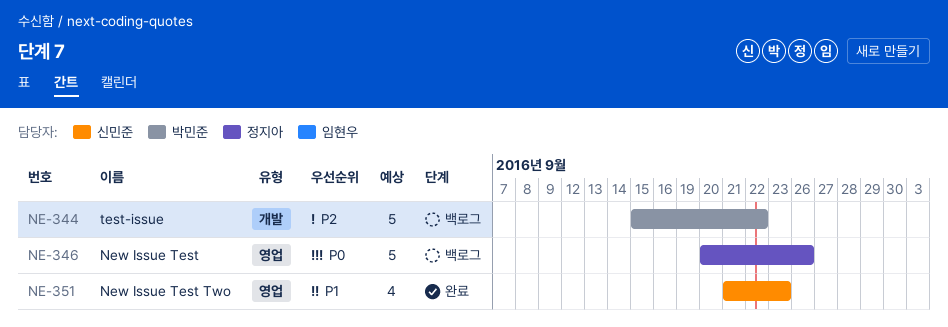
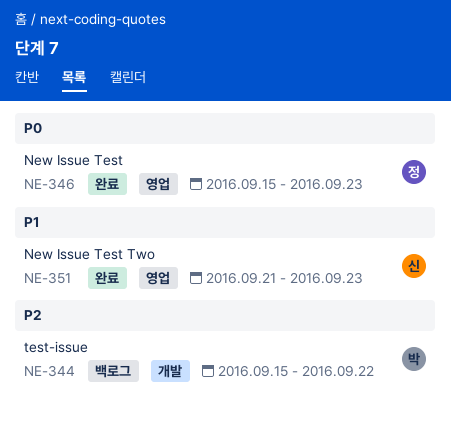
NE-346, status: 백로그 -> 완료
NE-346, start: Sep 20 -> Sep 15
NE-346, due: Sep 26 -> Sep 23

